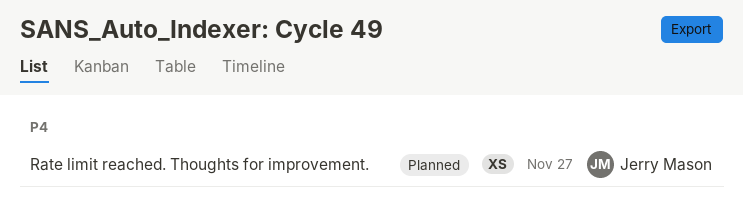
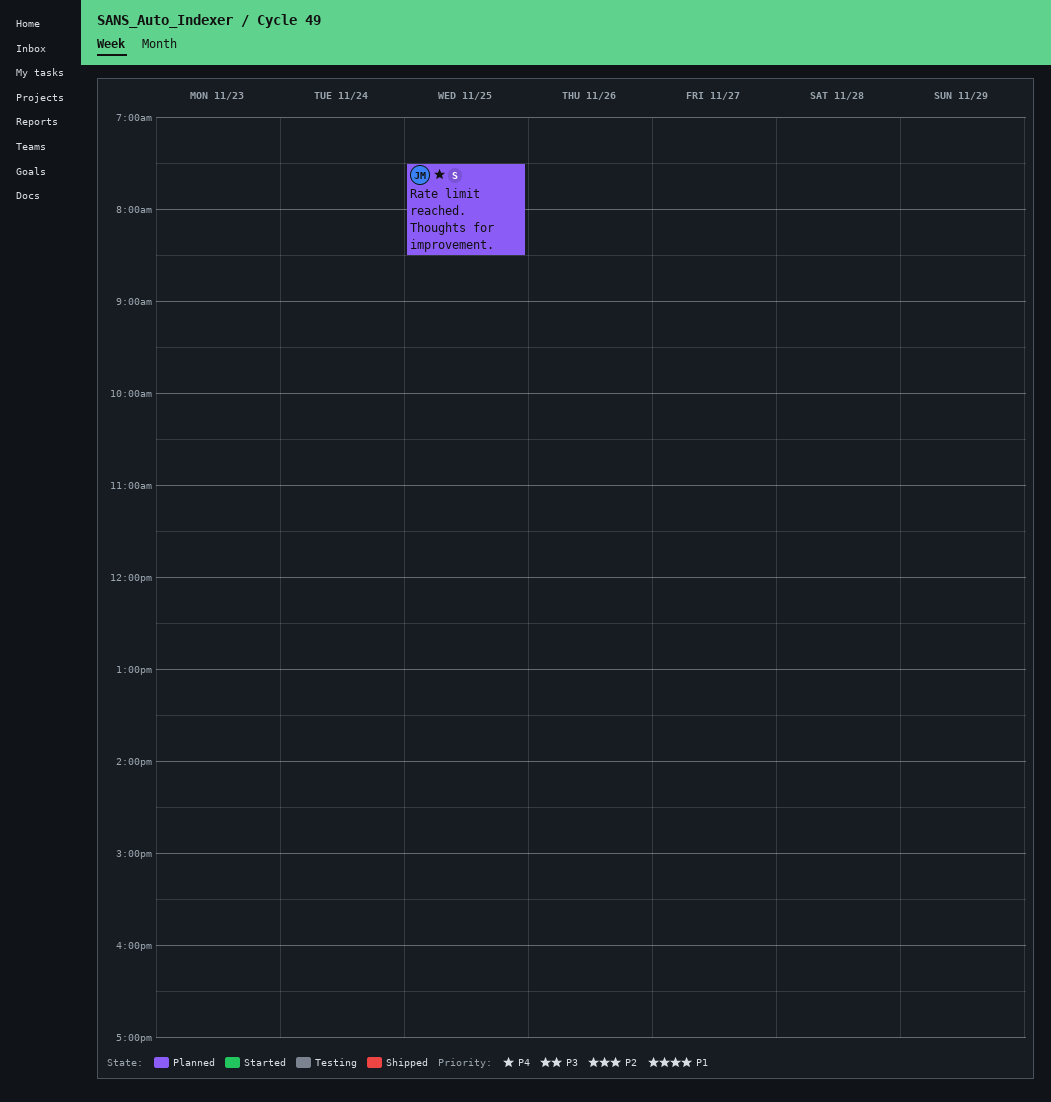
Rate limit reached. Thoughts for improvement., estimate: XS -> S
Rate limit reached. Thoughts for improvement., day: Nov 27 -> Nov 25

